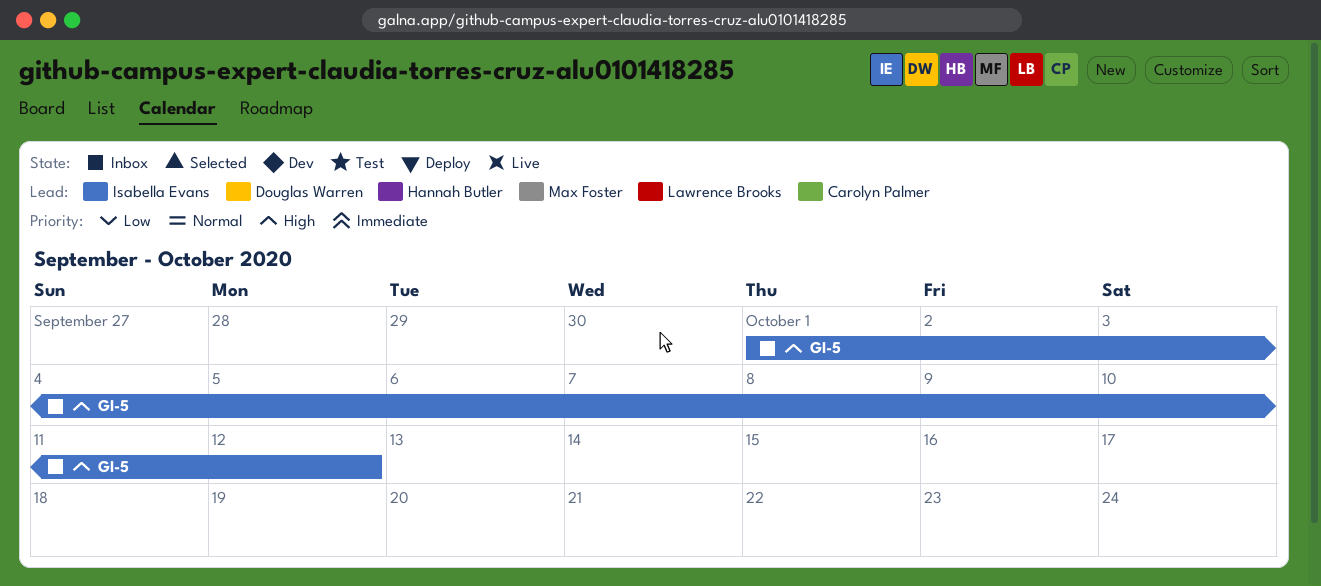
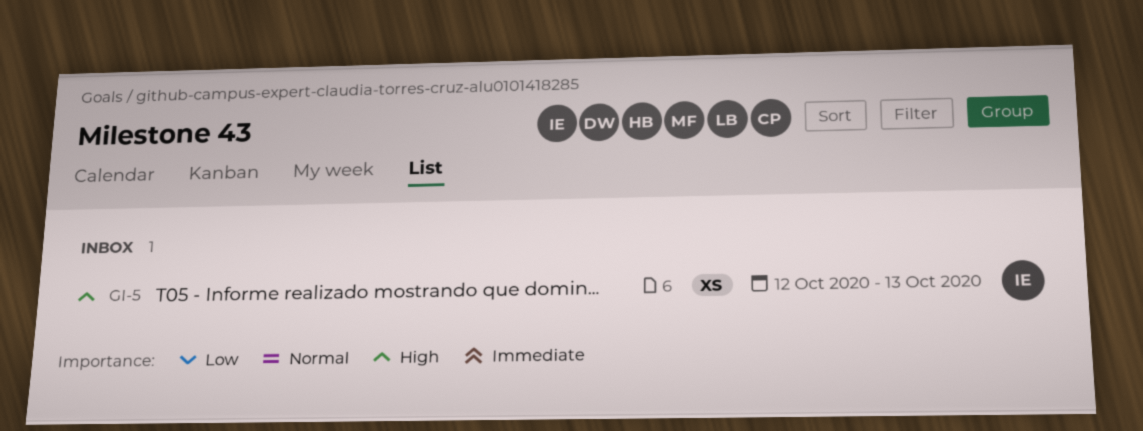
GI-5, start: Oct 1 -> Oct 12
GI-5, due: Oct 12 -> Oct 13

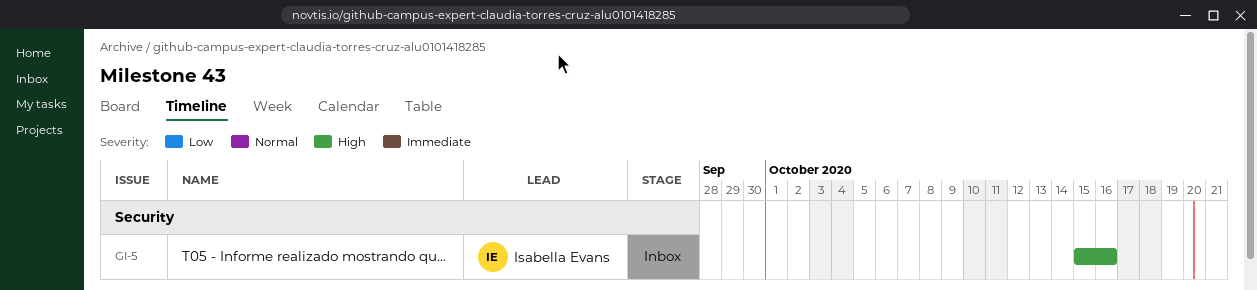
GI-5, start: Oct 12 -> Oct 15
GI-5, due: Oct 13 -> Oct 16

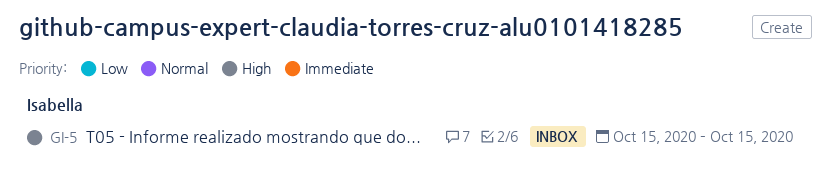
GI-5, due: Oct 16 -> Oct 15

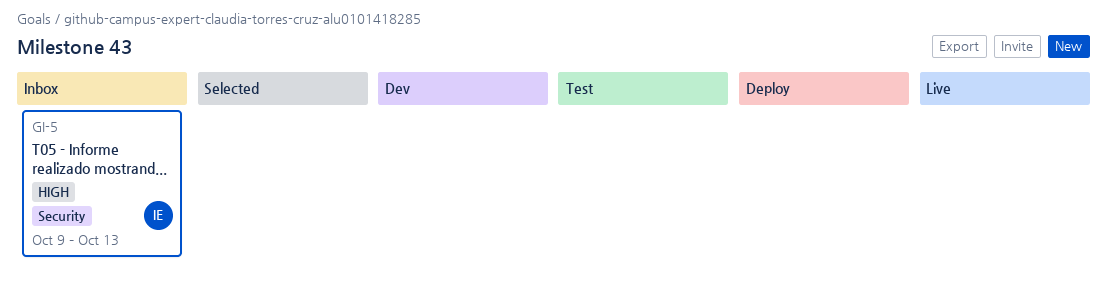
GI-5, start: Oct 15 -> Oct 9
GI-5, due: Oct 15 -> Oct 13

